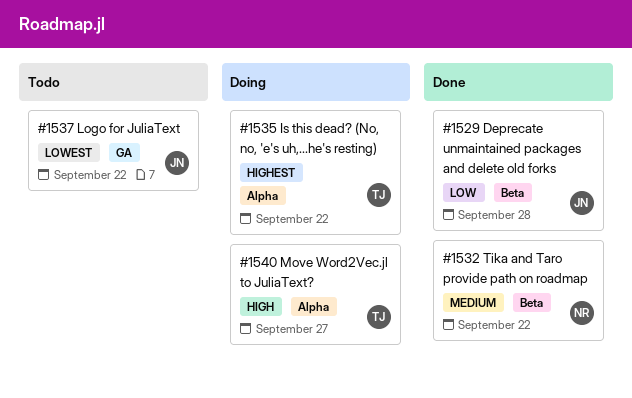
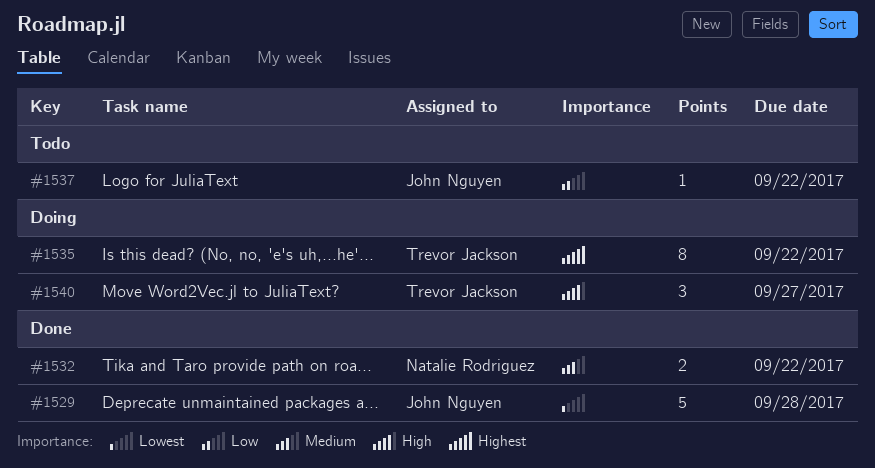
#1529, priority: Low -> Lowest
#1537, priority: Lowest -> Low

